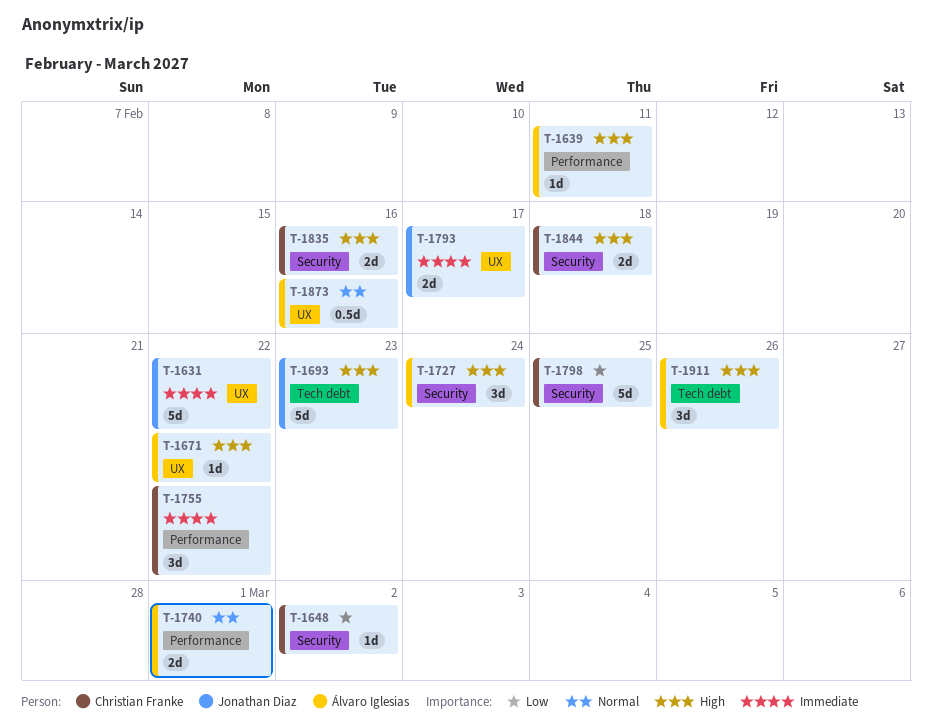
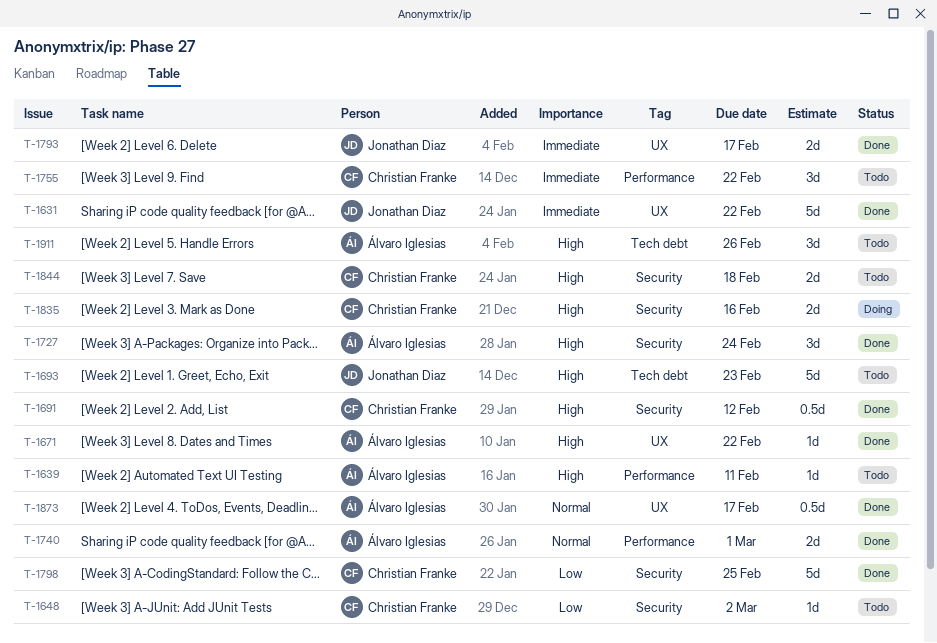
T-1691: none -> present
T-1873, due: Feb 16 -> Feb 17

